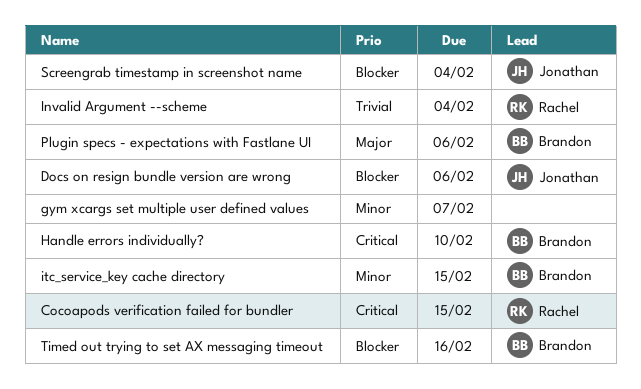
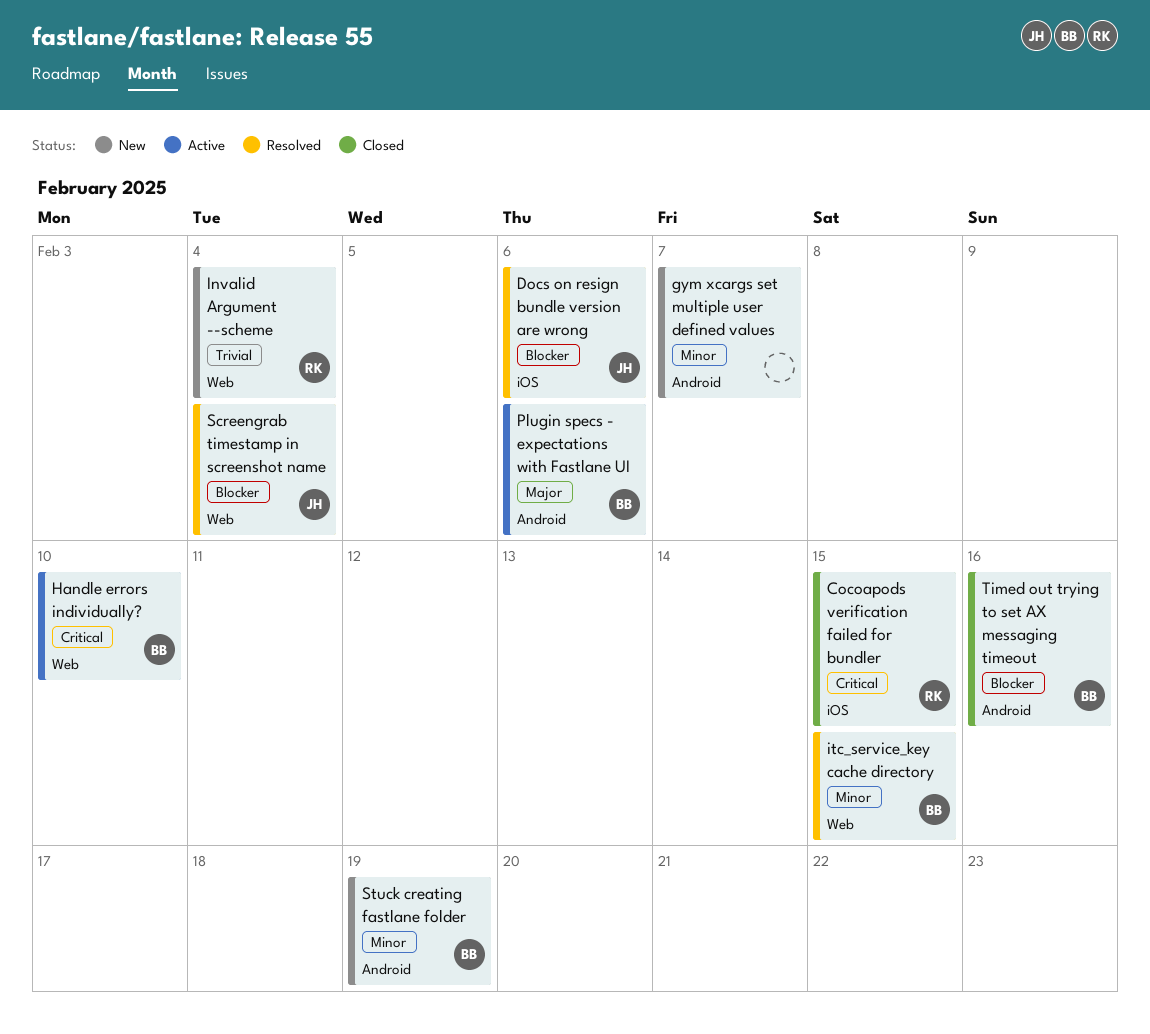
Stuck creating fastlane folder: none -> present

